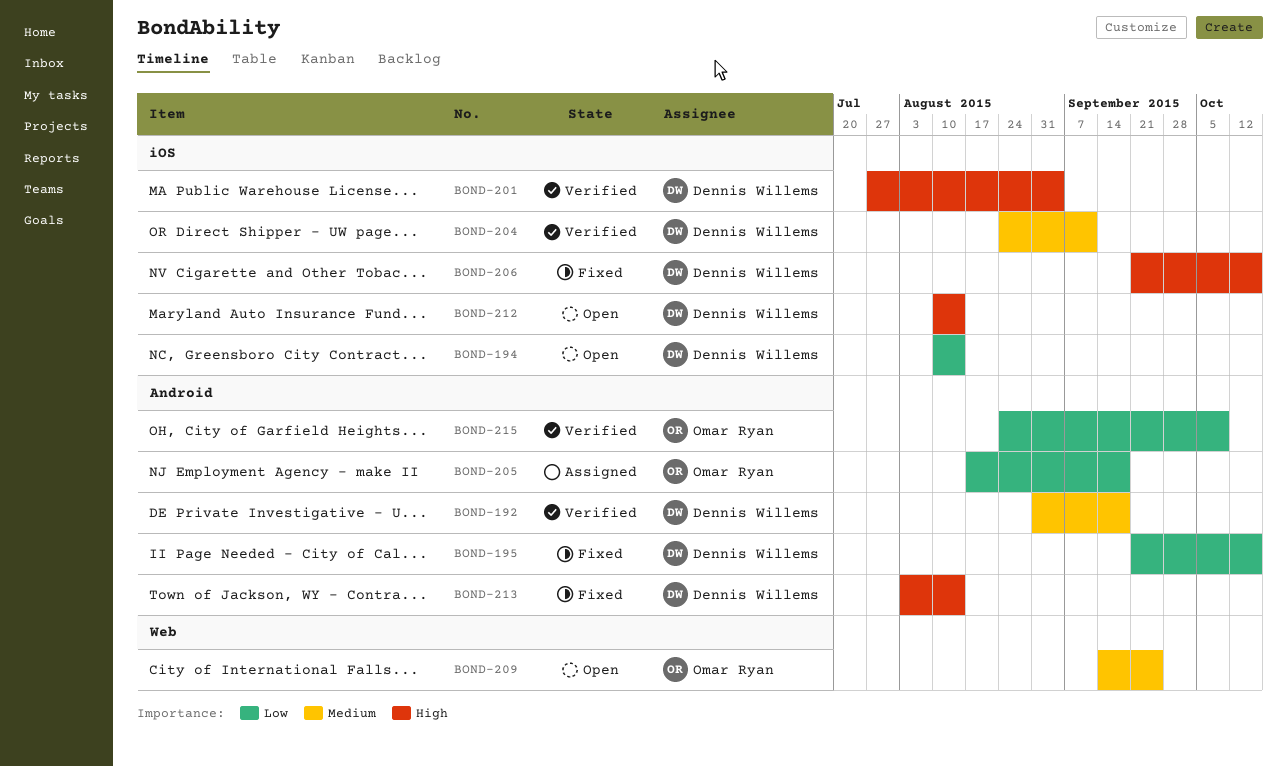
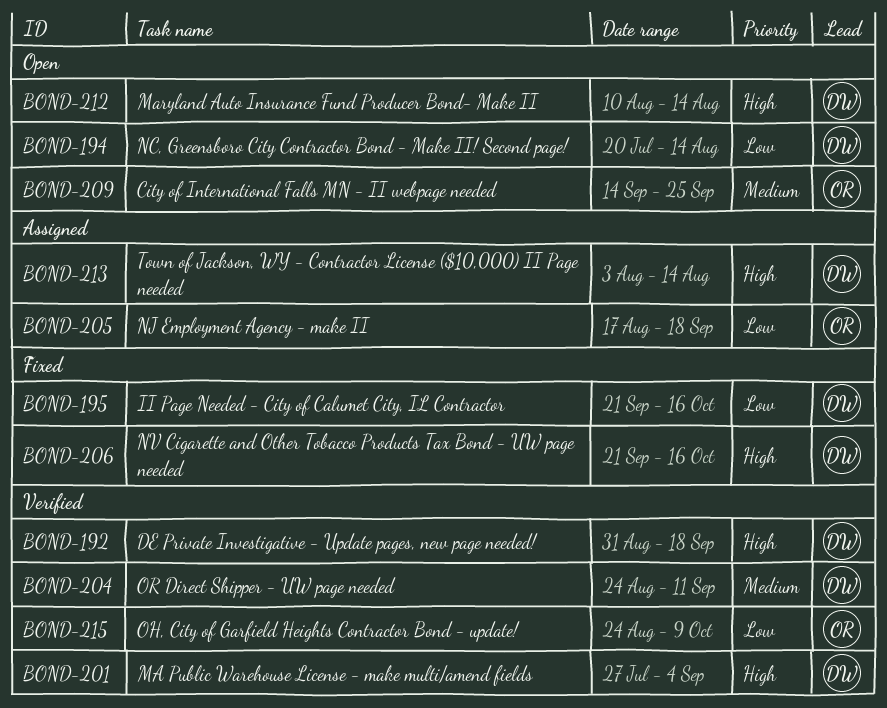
BOND-192, priority: Medium -> High
BOND-194, start: Aug 10 -> Jul 20
BOND-213, status: Fixed -> Assigned

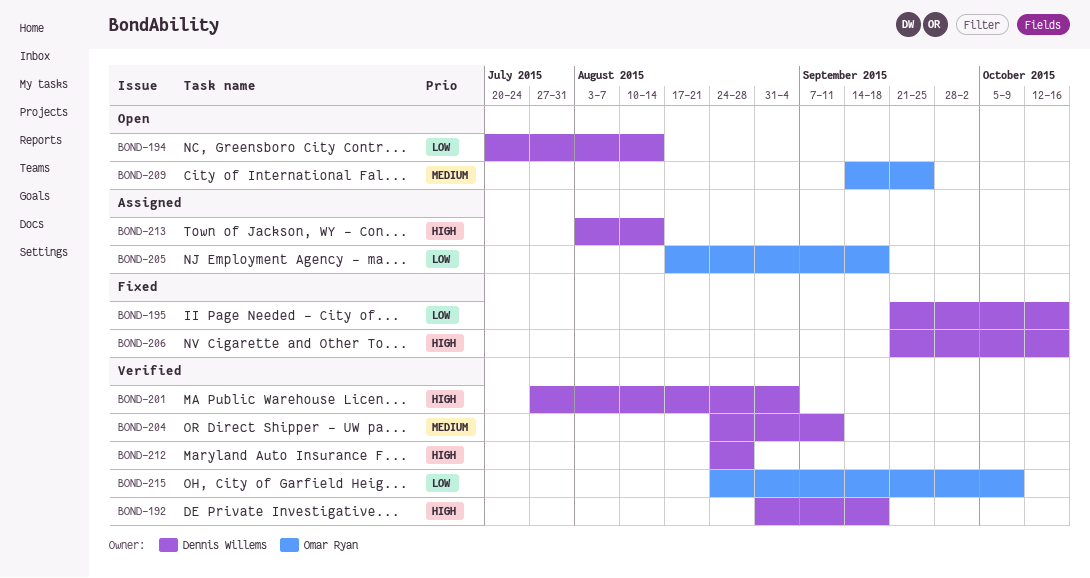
BOND-212, status: Open -> Verified
BOND-212, start: Aug 10 -> Aug 24
BOND-212, due: Aug 14 -> Aug 28

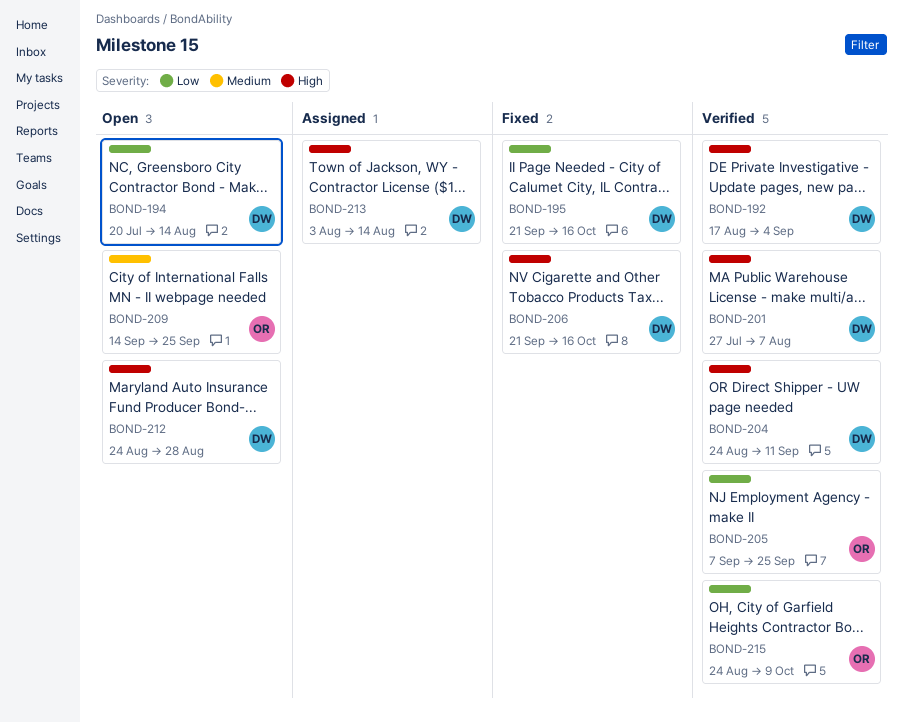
BOND-192, start: Aug 31 -> Aug 17
BOND-192, due: Sep 18 -> Sep 4
BOND-201, due: Sep 4 -> Aug 7
BOND-204, priority: Medium -> High
BOND-205, status: Assigned -> Verified
BOND-205, start: Aug 17 -> Sep 7
BOND-205, due: Sep 18 -> Sep 25
BOND-212, status: Verified -> Open

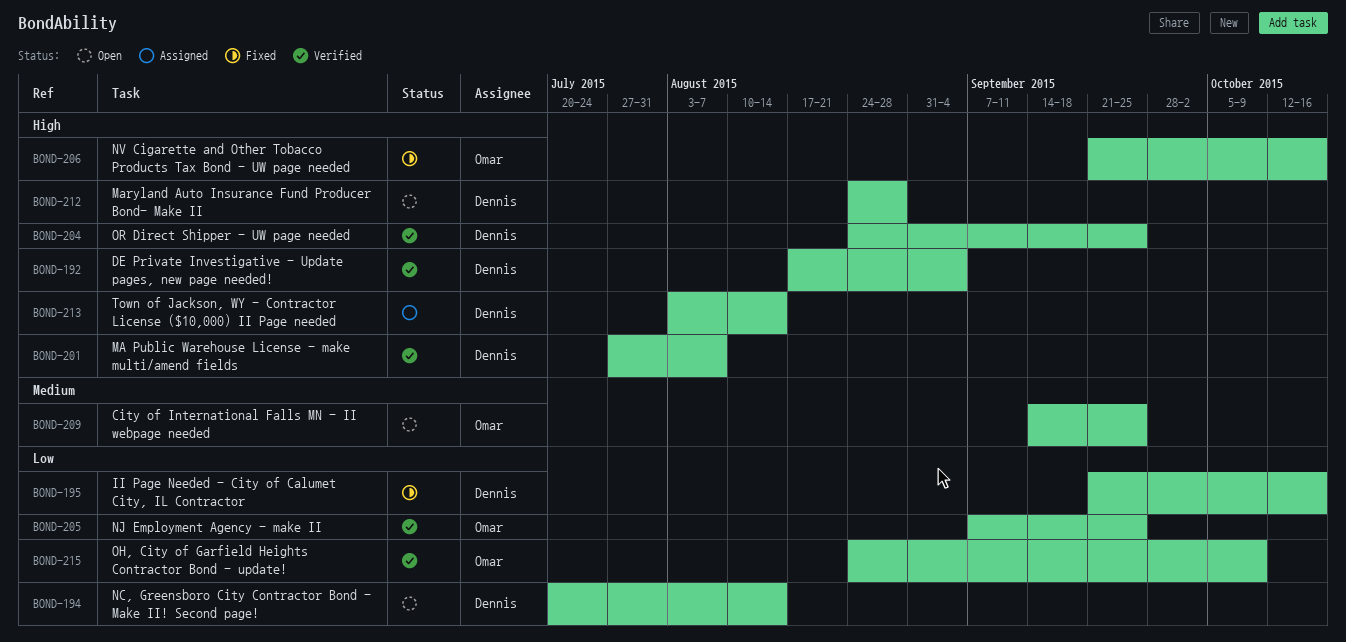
BOND-204, due: Sep 11 -> Sep 25
BOND-206, owner: Dennis -> Omar

